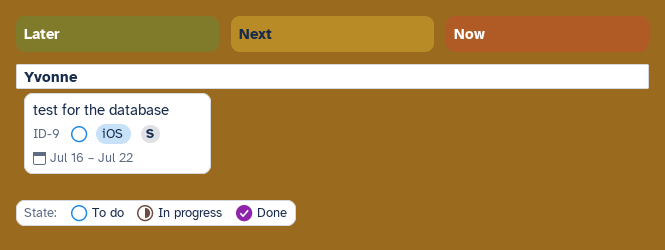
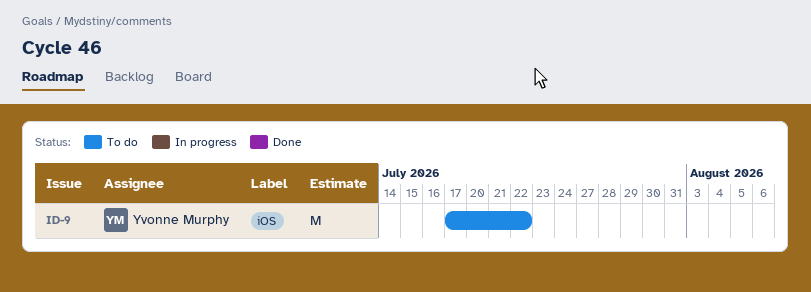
ID-9, estimate: S -> M
ID-9, start: Jul 16 -> Jul 17

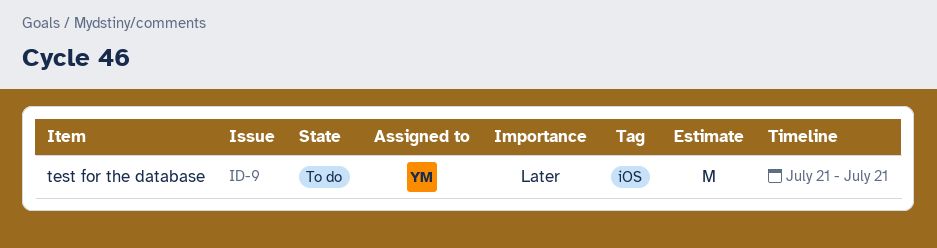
ID-9, start: Jul 17 -> Jul 21
ID-9, due: Jul 22 -> Jul 21

